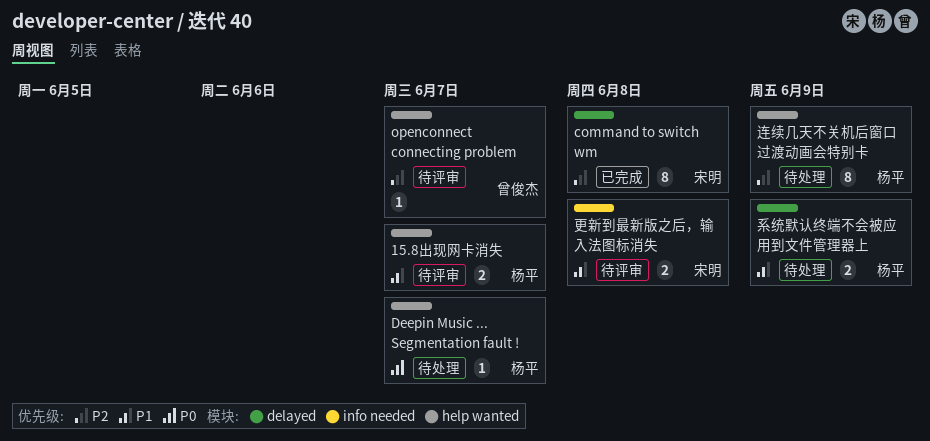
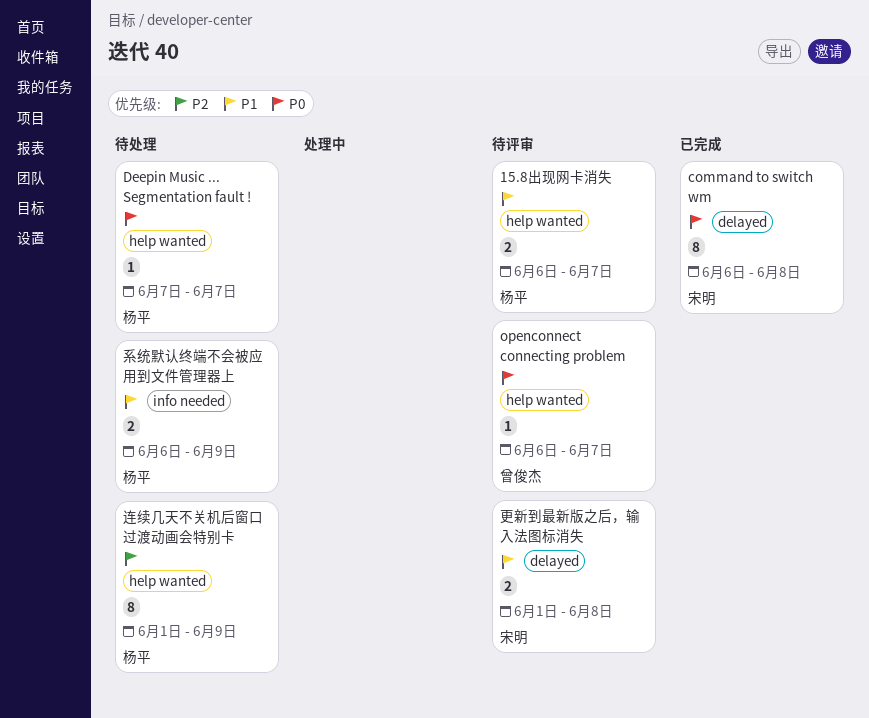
command to switch wm, priority: P2 -> P0
openconnect connecting problem, priority: P2 -> P0
更新到最新版之后，输入法图标消失, label: info needed -> delayed
系统默认终端不会被应用到文件管理器上, label: delayed -> info needed

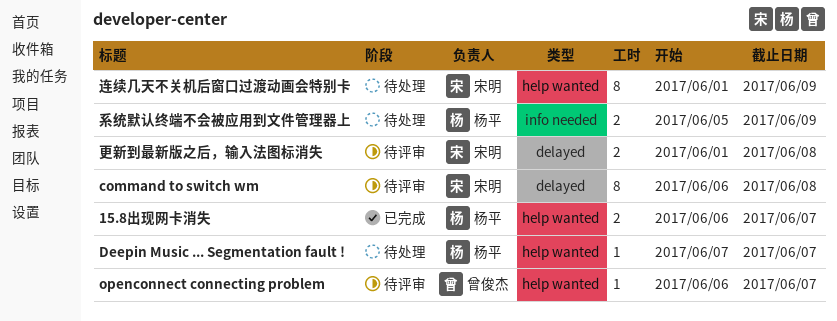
15.8出现网卡消失, status: 待评审 -> 已完成
command to switch wm, status: 已完成 -> 待评审
系统默认终端不会被应用到文件管理器上, start: Jun 6 -> Jun 5
连续几天不关机后窗口过渡动画会特别卡, owner: 杨平 -> 宋明

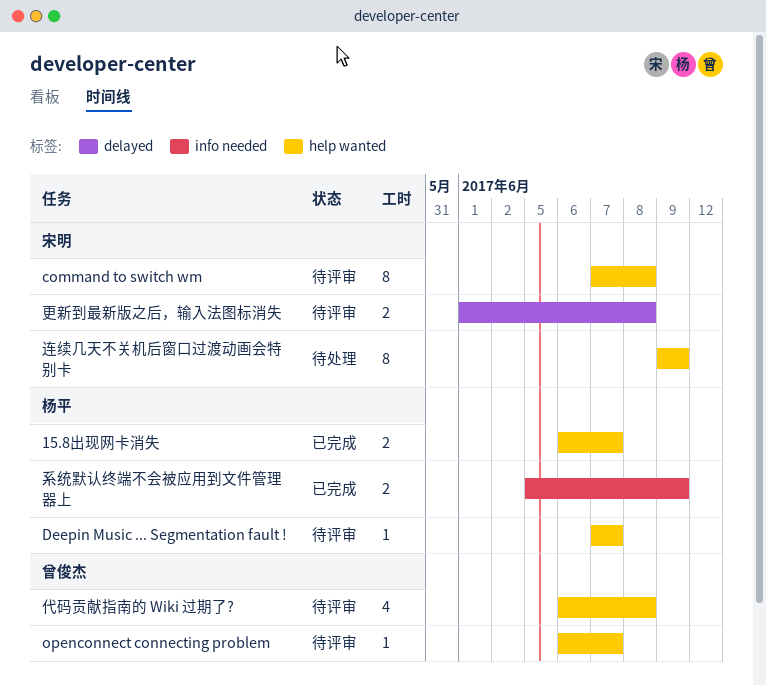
command to switch wm, label: delayed -> help wanted
command to switch wm, start: Jun 6 -> Jun 7
Deepin Music ... Segmentation fault !, status: 待处理 -> 待评审
代码贡献指南的 Wiki 过期了?: none -> present
系统默认终端不会被应用到文件管理器上, status: 待处理 -> 已完成
连续几天不关机后窗口过渡动画会特别卡, start: Jun 1 -> Jun 9

